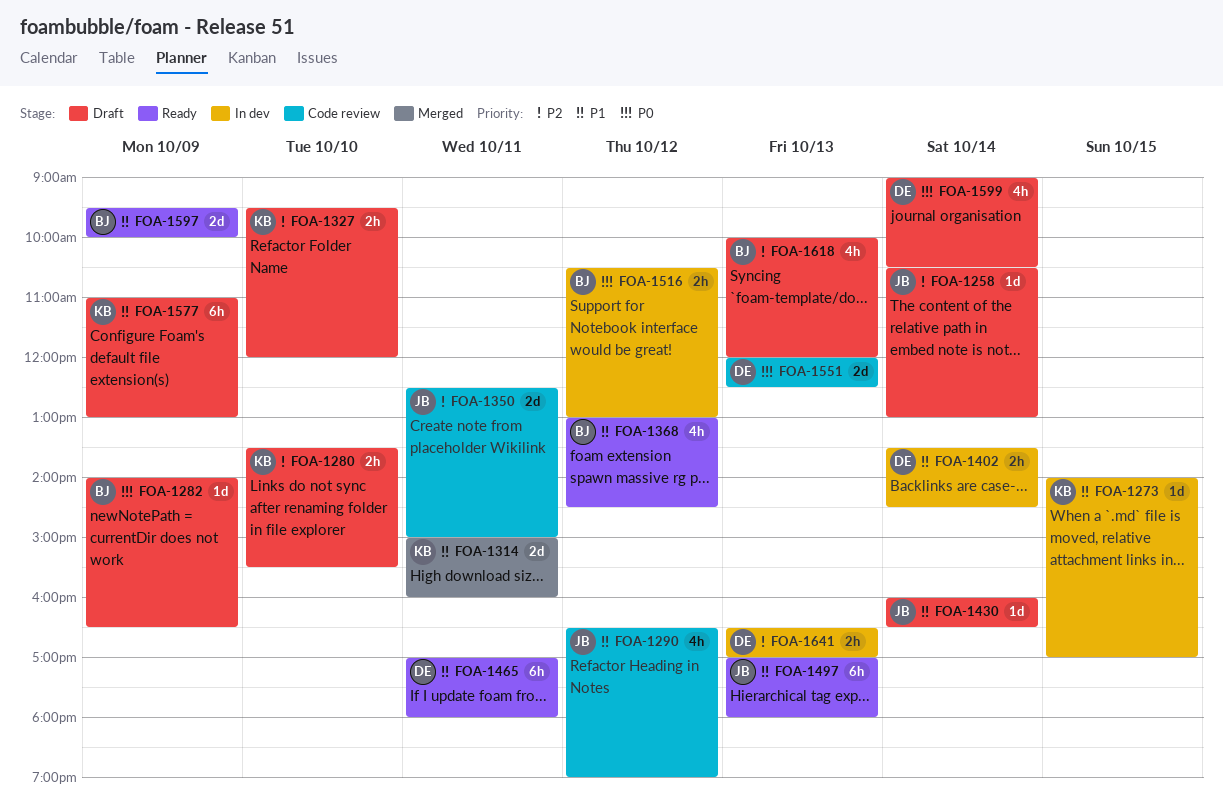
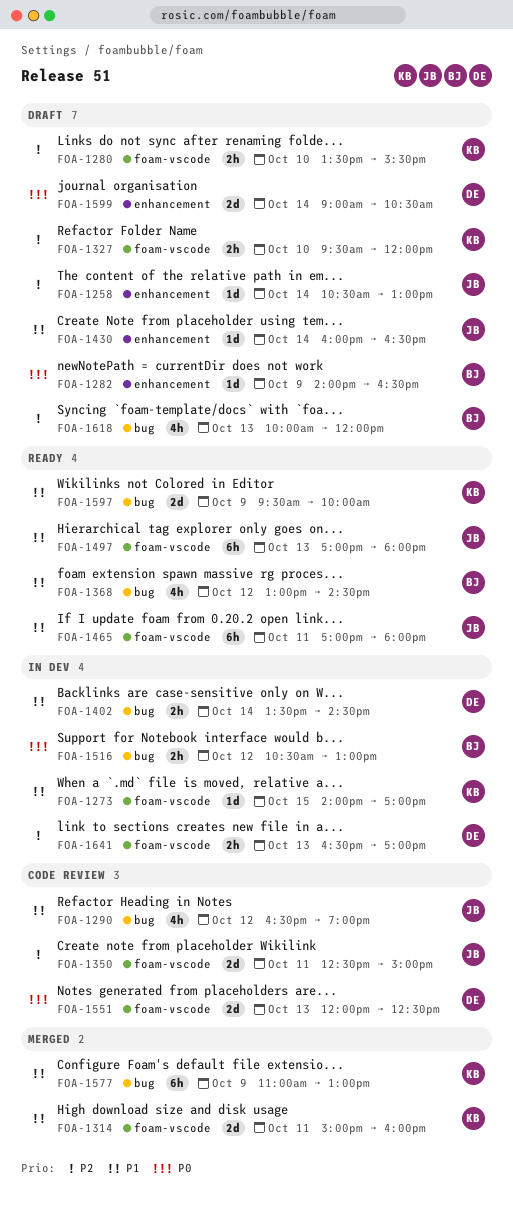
FOA-1465, owner: DE -> JB
FOA-1577, status: Draft -> Merged
FOA-1597, owner: BJ -> KB
FOA-1599, estimate: 4h -> 2d

